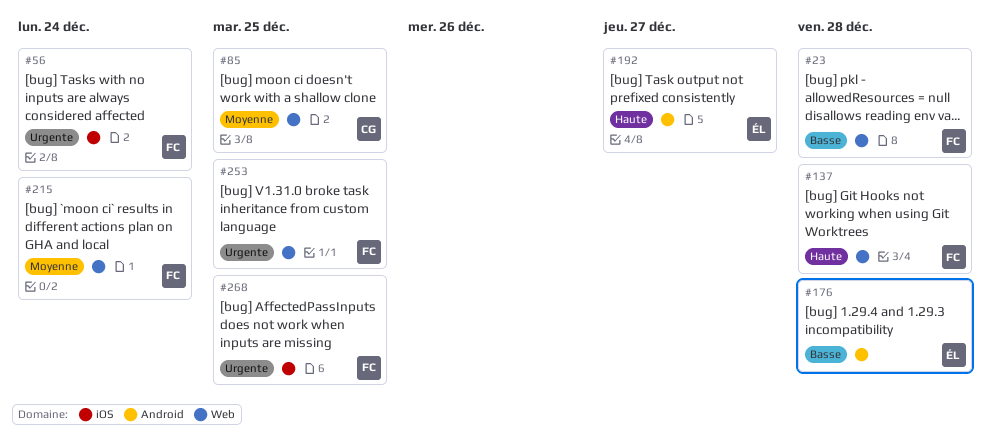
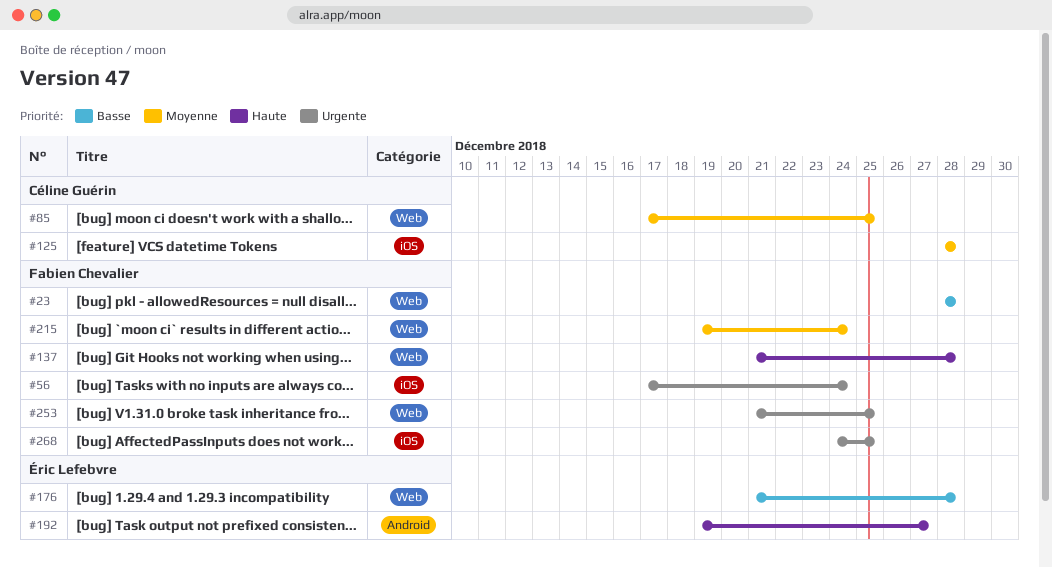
#125: none -> present
#176, label: Android -> Web

